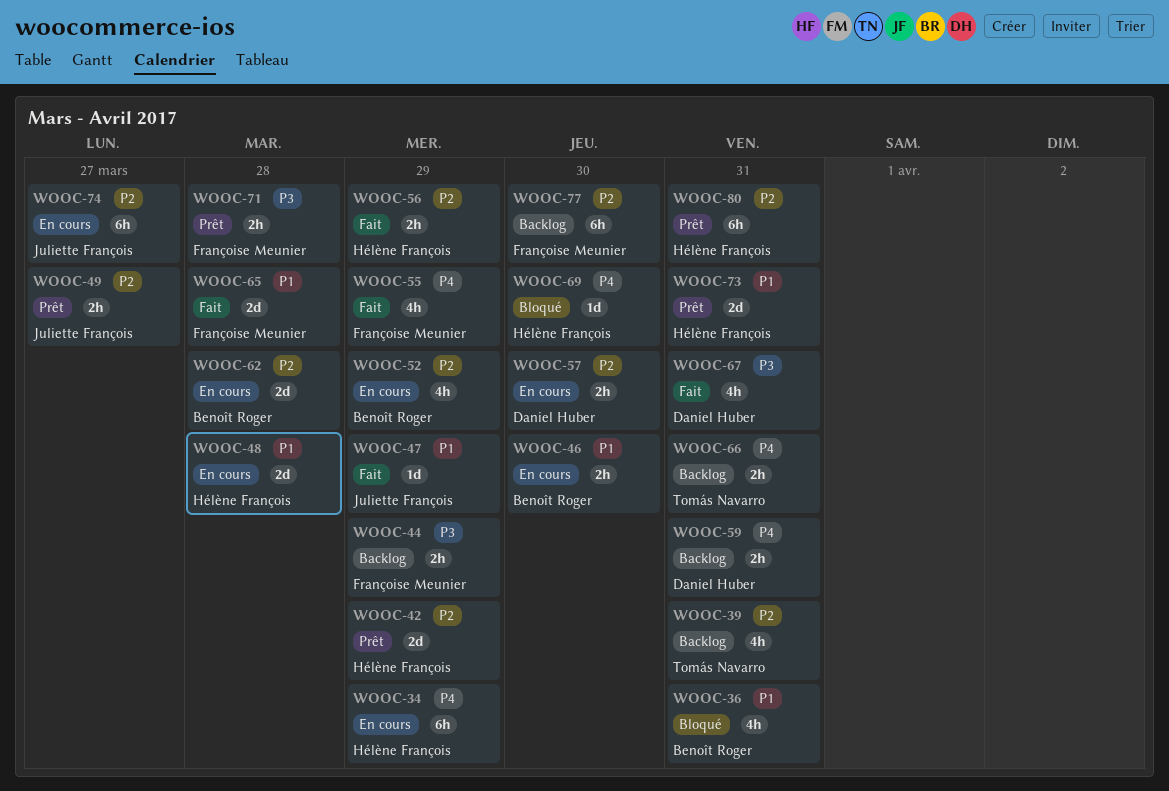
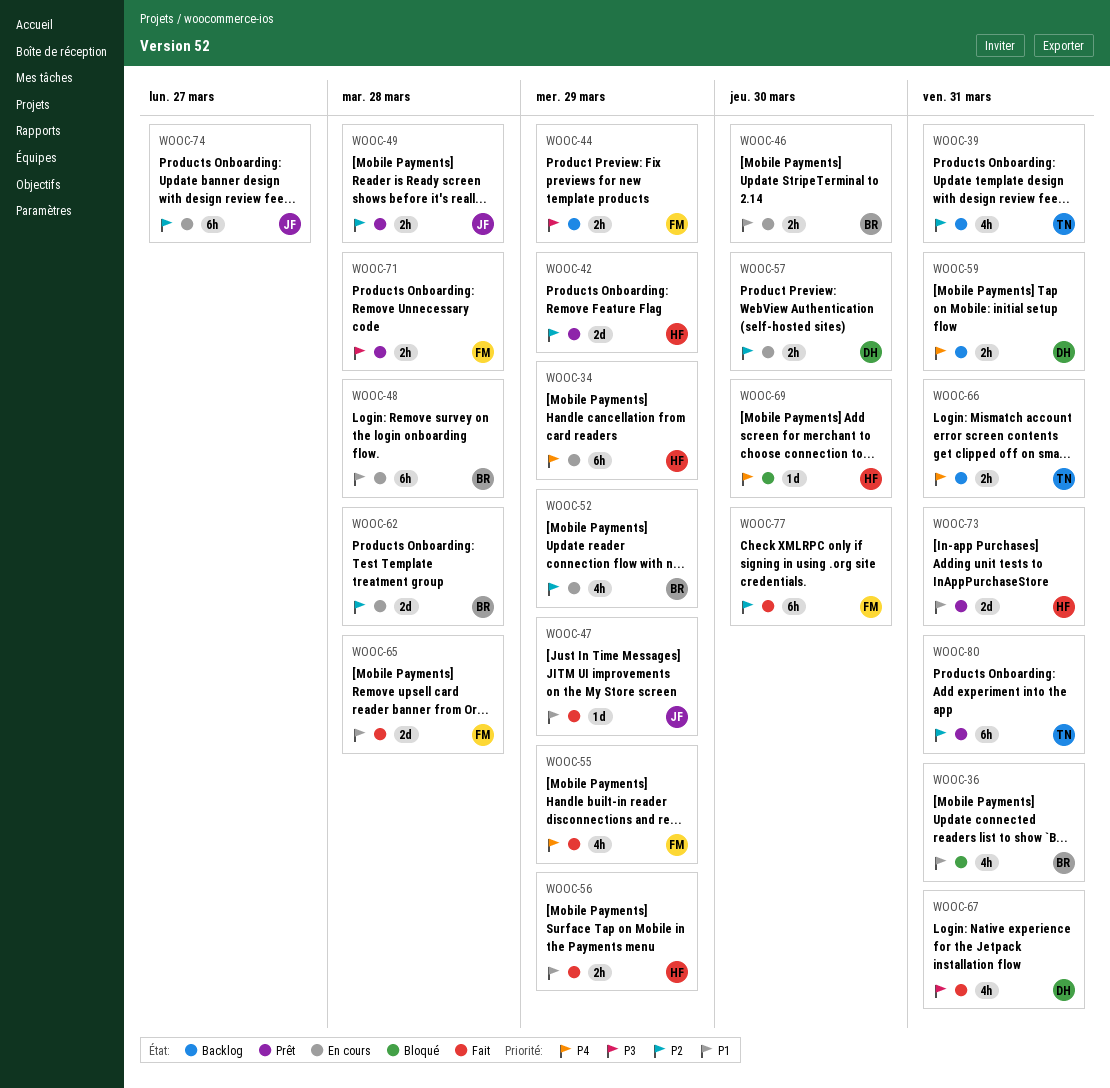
WOOC-48, owner: Hélène François -> Benoît Roger
WOOC-48, estimate: 2d -> 6h
WOOC-49, due: Mar 27 -> Mar 28
WOOC-56, priority: P2 -> P1
WOOC-77, status: Backlog -> Fait
WOOC-80, owner: Hélène François -> Tomás Navarro

